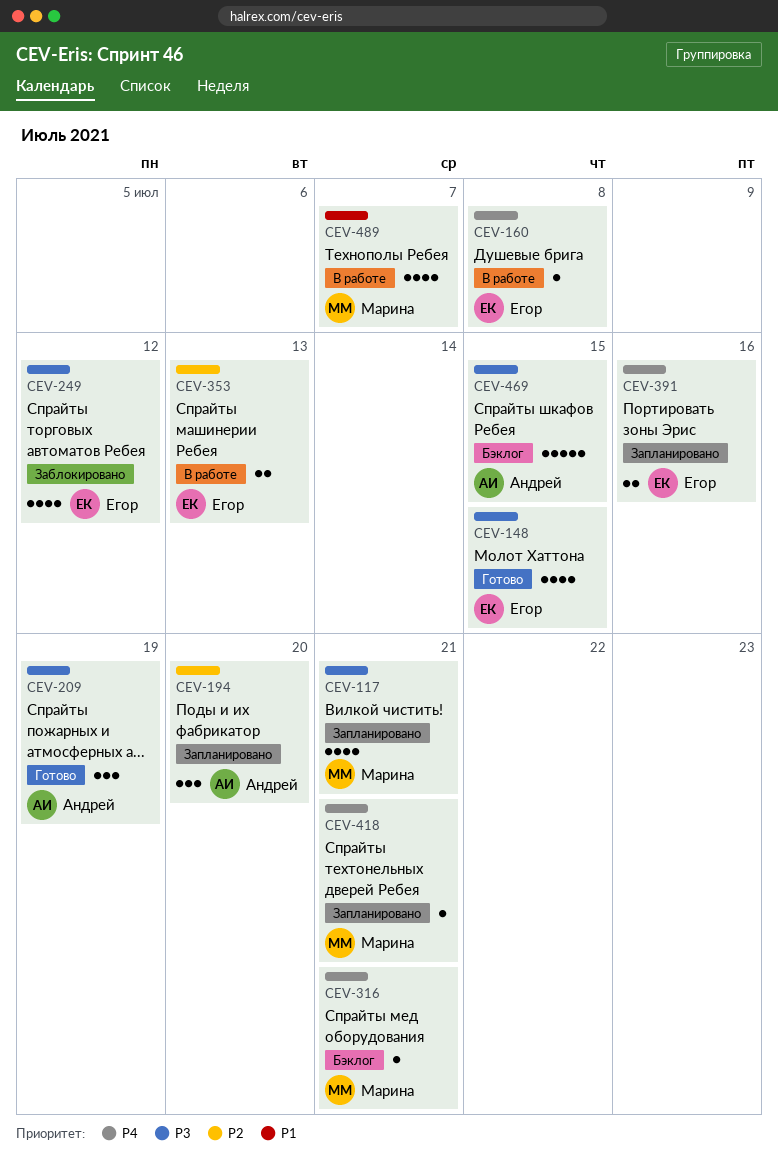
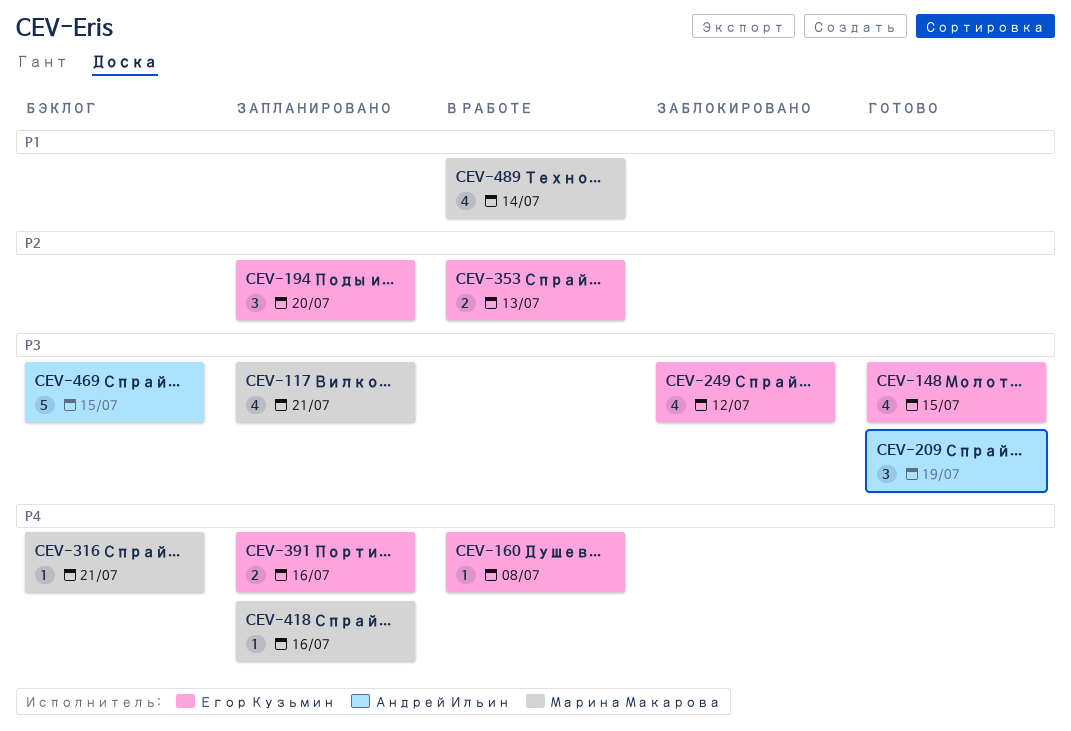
CEV-194, owner: Андрей Ильин -> Егор Кузьмин
CEV-418, due: Jul 21 -> Jul 16
CEV-489, due: Jul 7 -> Jul 14

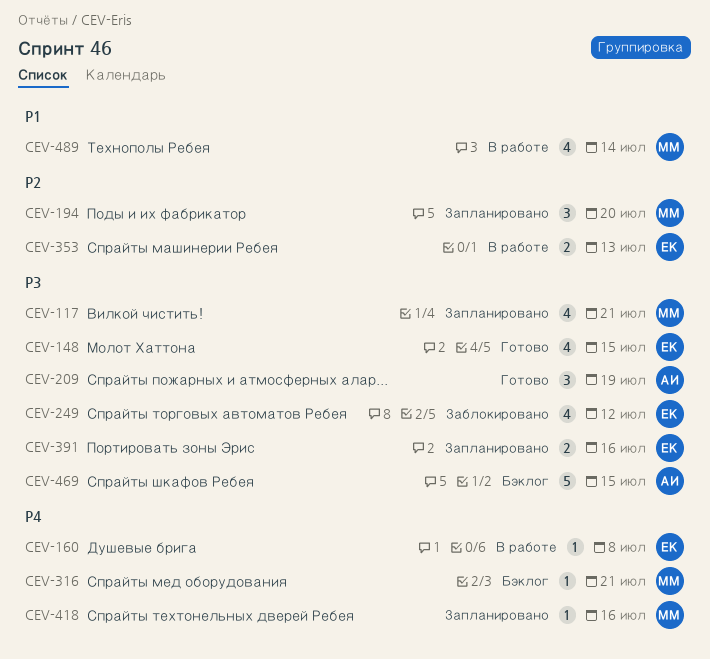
CEV-194, owner: Егор Кузьмин -> Марина Макарова
CEV-391, priority: P4 -> P3

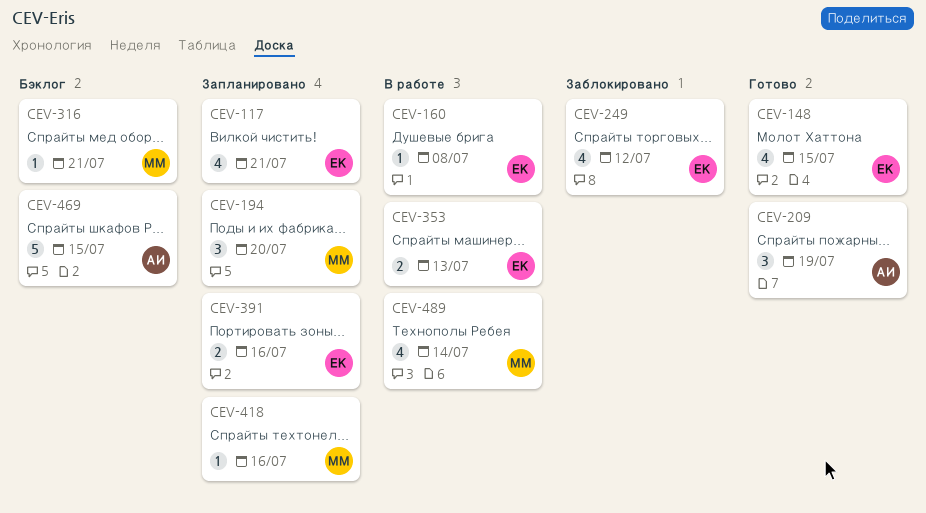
CEV-117, owner: ММ -> ЕК

